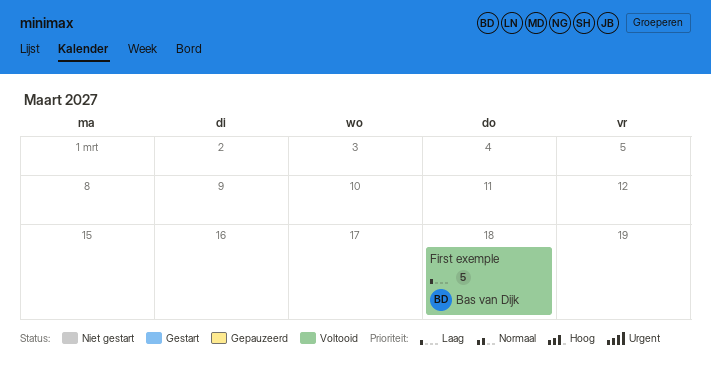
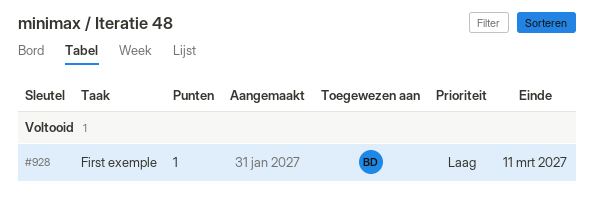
First exemple, estimate: 5 -> 1
First exemple, due: Mar 18 -> Mar 11

